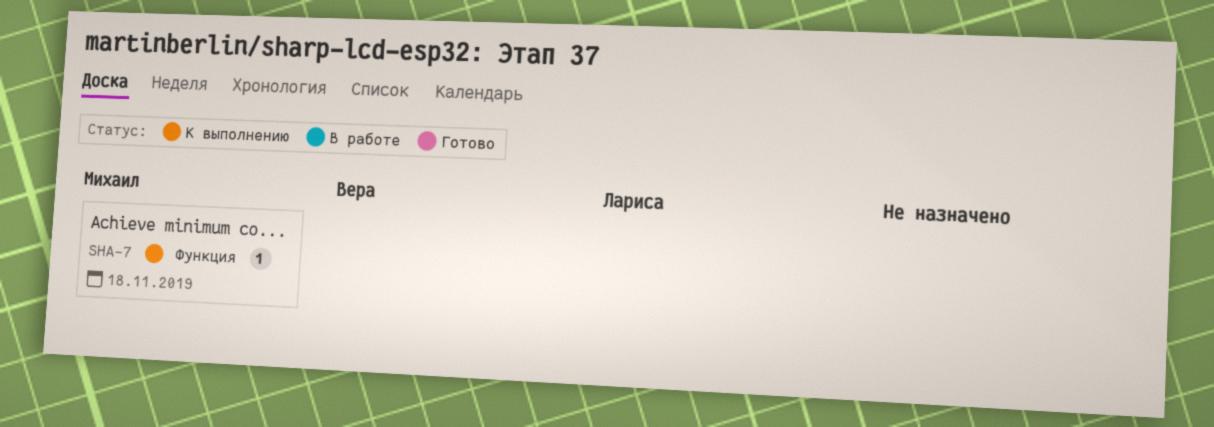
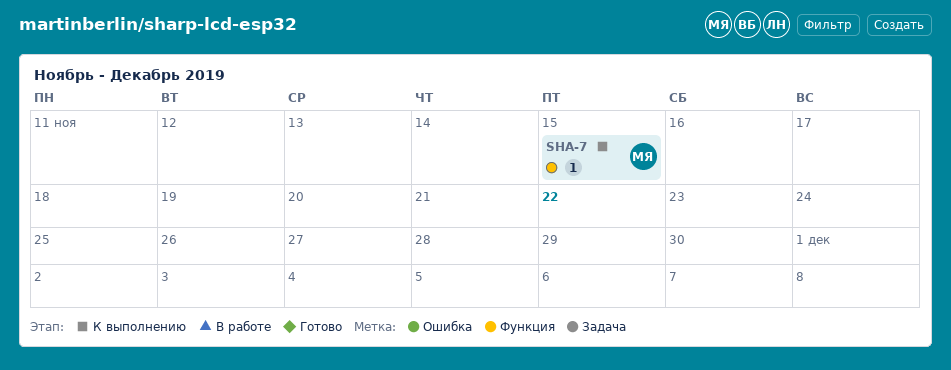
SHA-7, due: Nov 18 -> Nov 15

